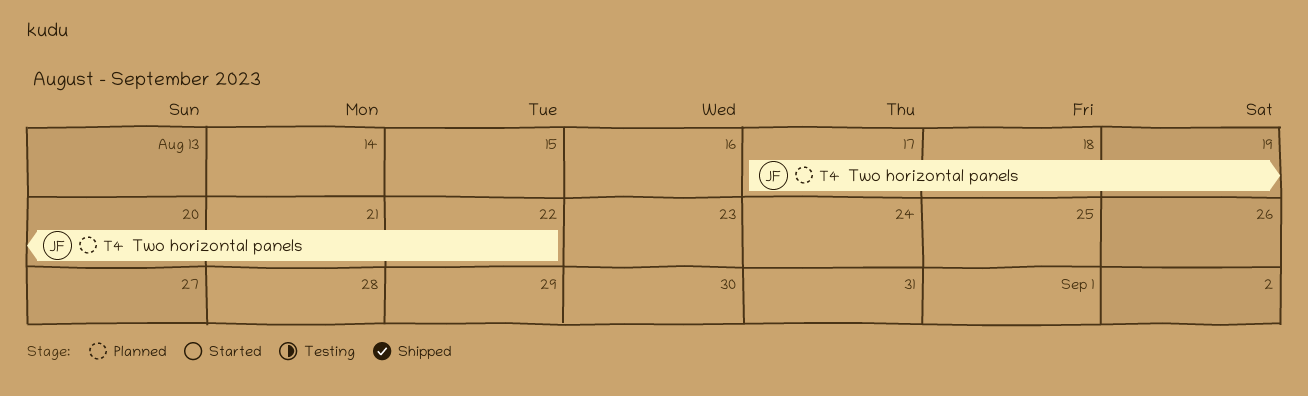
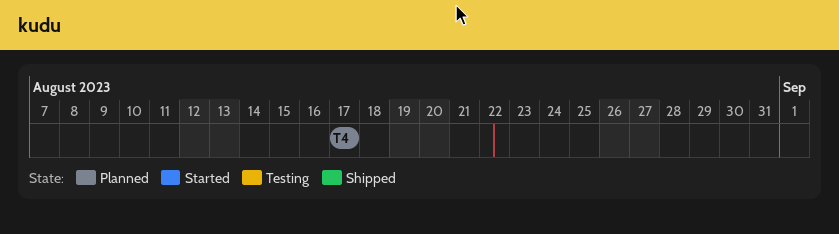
T4, due: Aug 22 -> Aug 17

